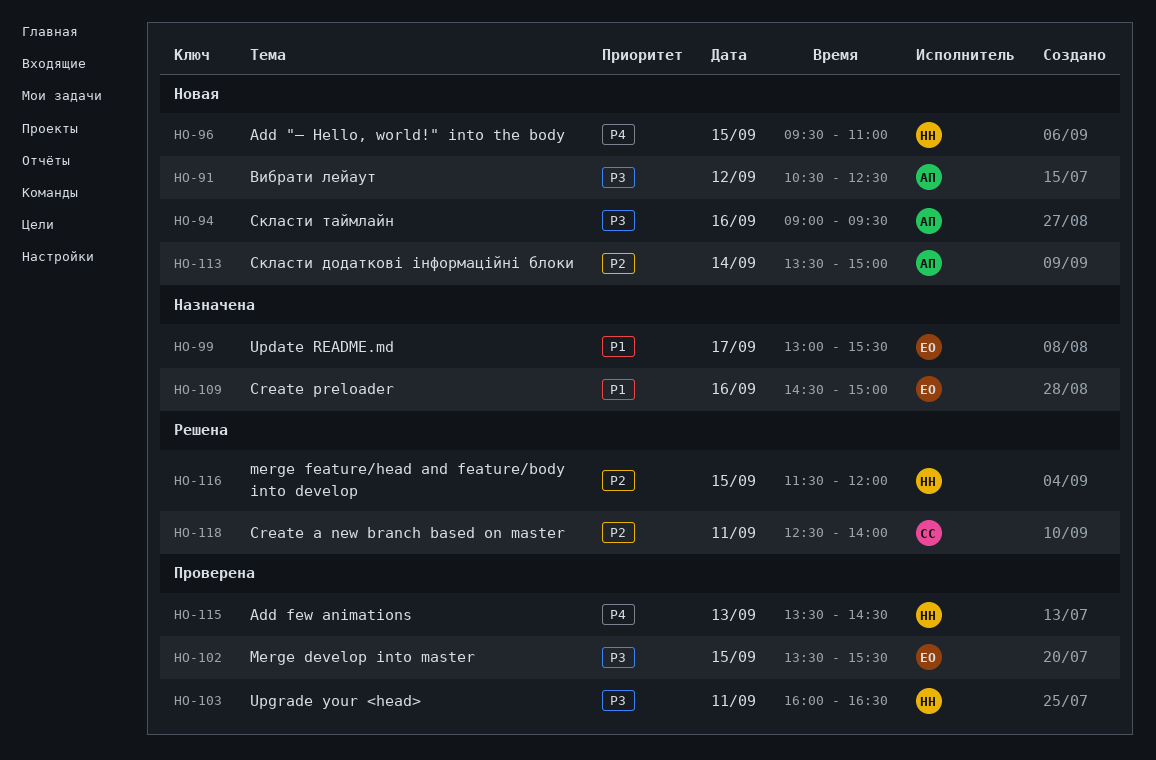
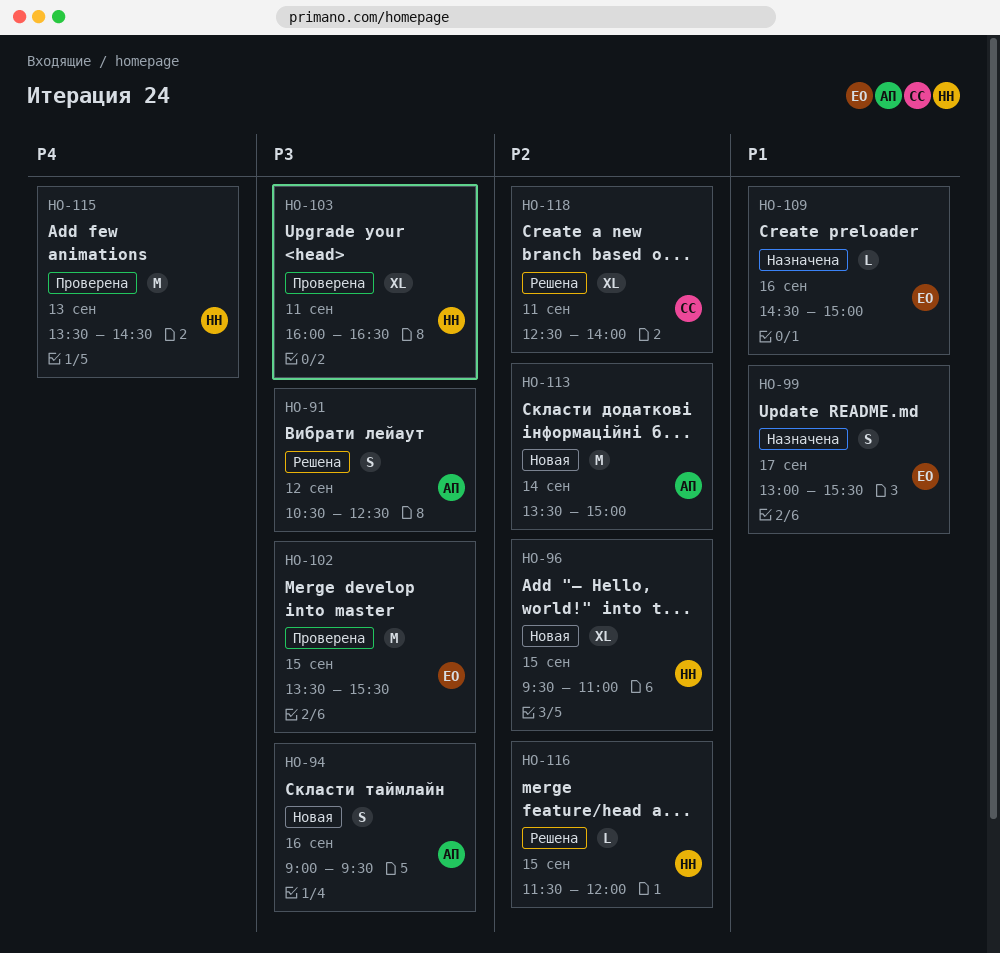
HO-91, status: Новая -> Решена
HO-96, priority: P4 -> P2

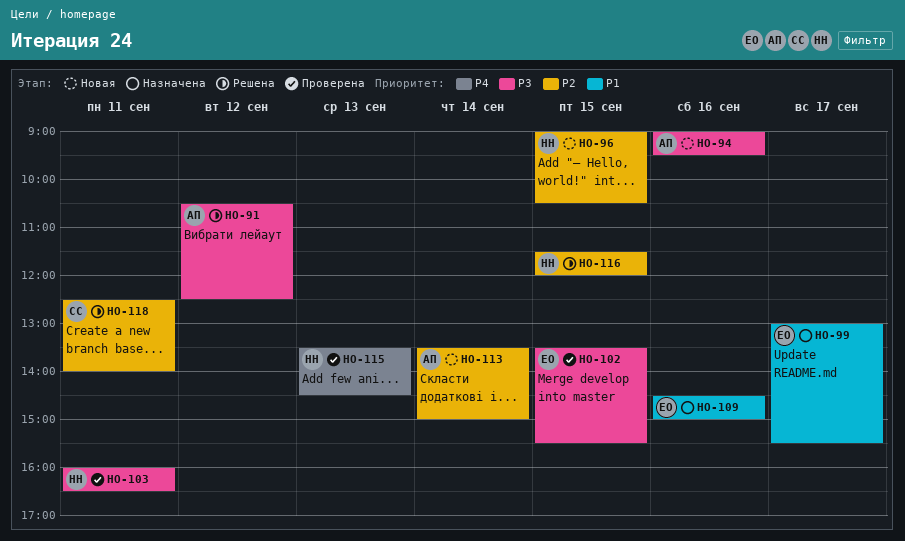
HO-96, begins: 09:30 -> 09:00
HO-96, ends: 11:00 -> 10:30

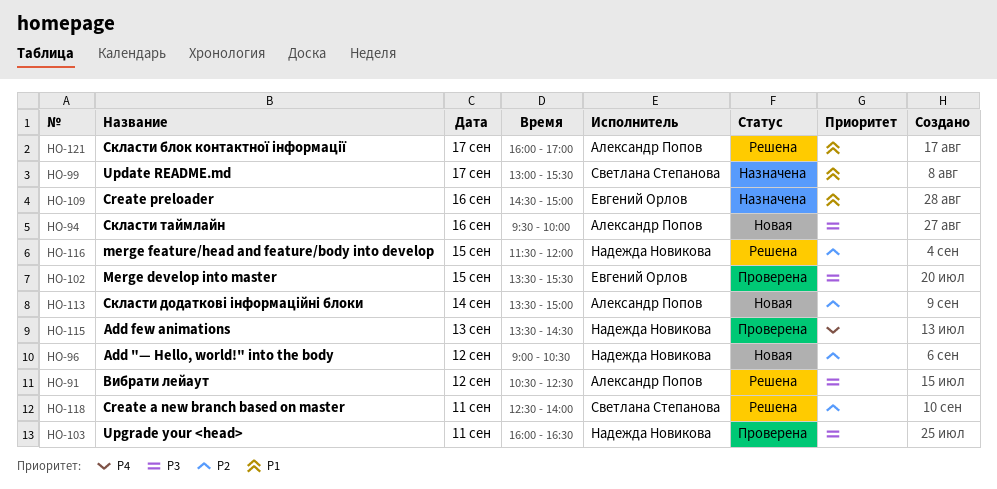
HO-94, begins: 09:00 -> 09:30
HO-94, ends: 09:30 -> 10:00
HO-96, day: Sep 15 -> Sep 12
HO-99, owner: Евгений Орлов -> Светлана Степанова
HO-121: none -> present

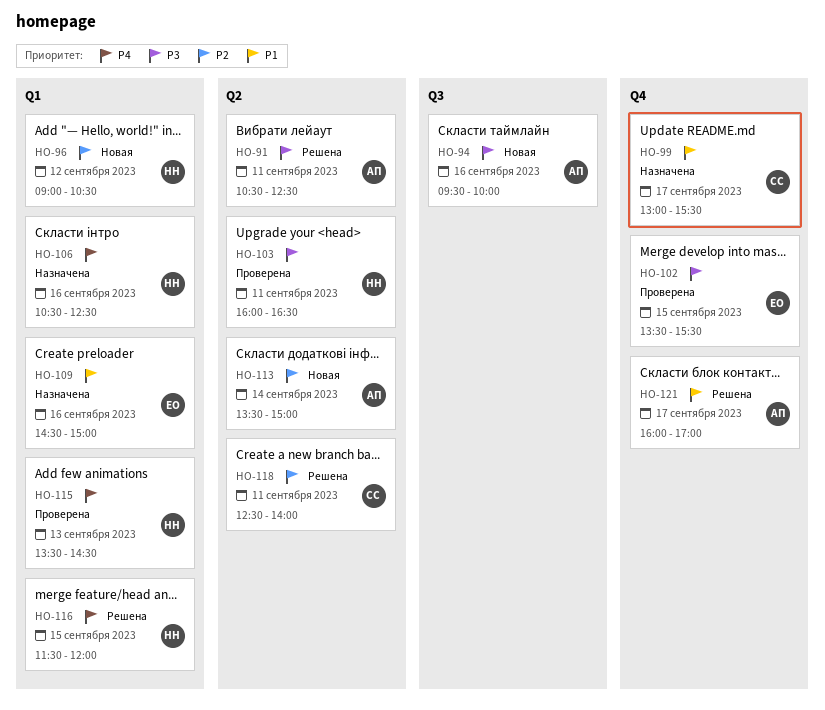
HO-91, day: Sep 12 -> Sep 11
HO-106: none -> present
HO-116, priority: P2 -> P4

